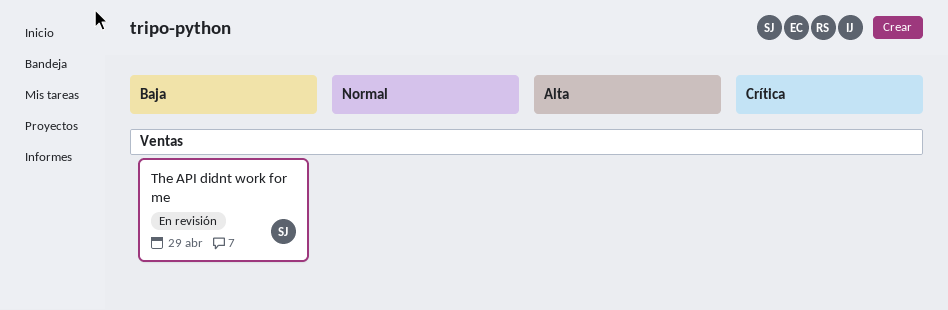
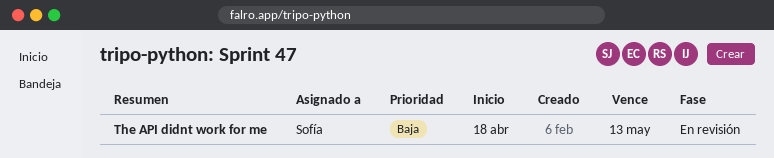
The API didnt work for me, due: Apr 29 -> May 13

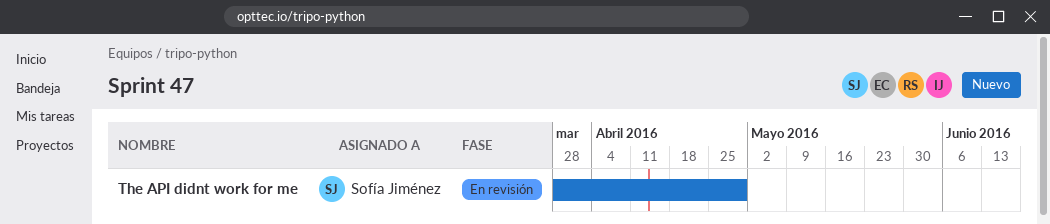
The API didnt work for me, start: Apr 18 -> Mar 28
The API didnt work for me, due: May 13 -> Apr 29

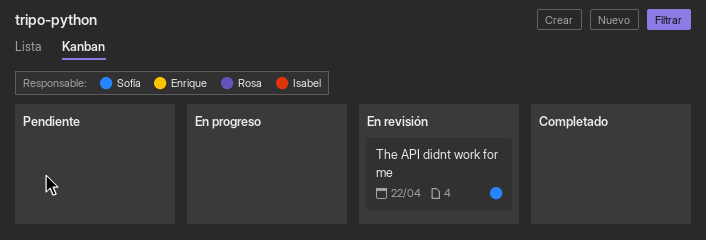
The API didnt work for me, due: Apr 29 -> Apr 22

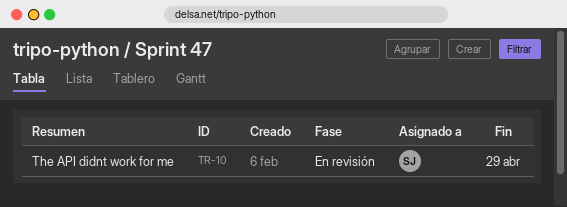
The API didnt work for me, due: Apr 22 -> Apr 29

